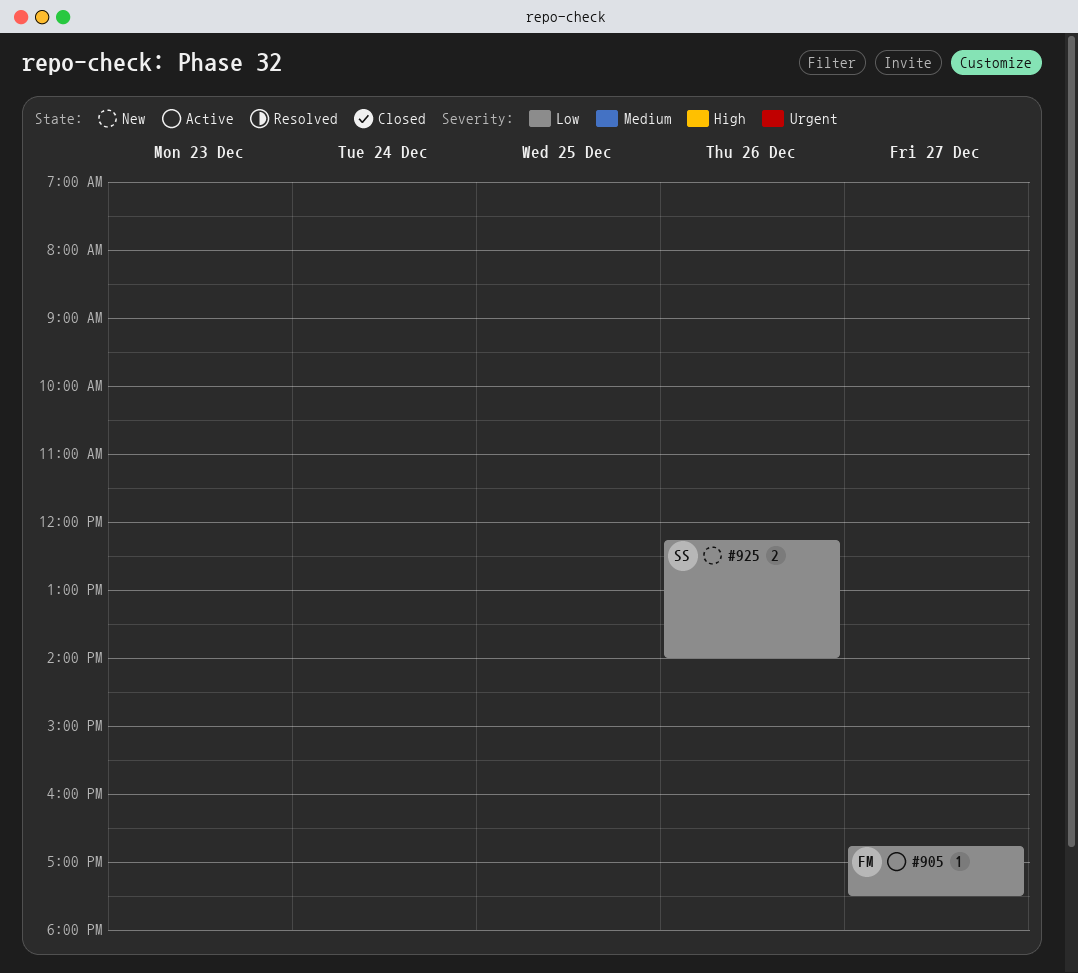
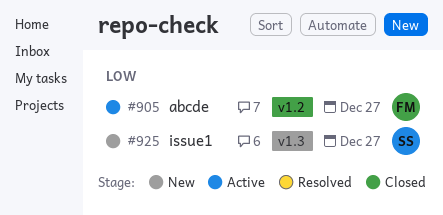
#925, day: Dec 26 -> Dec 27

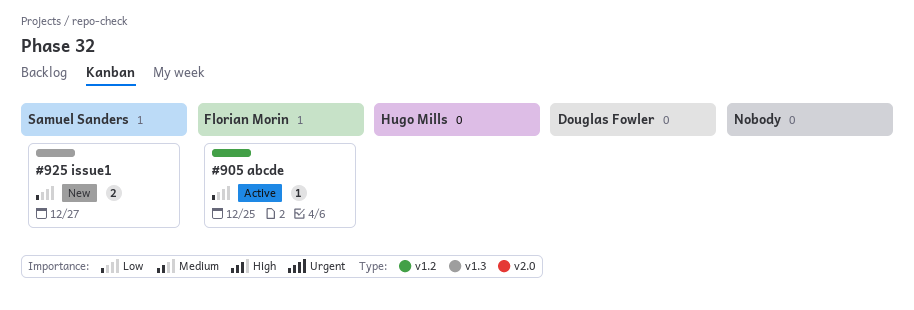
#905, day: Dec 27 -> Dec 25

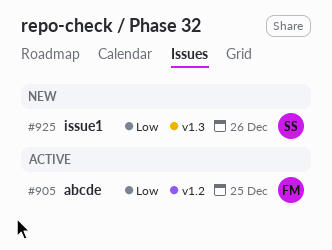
#925, day: Dec 27 -> Dec 26

